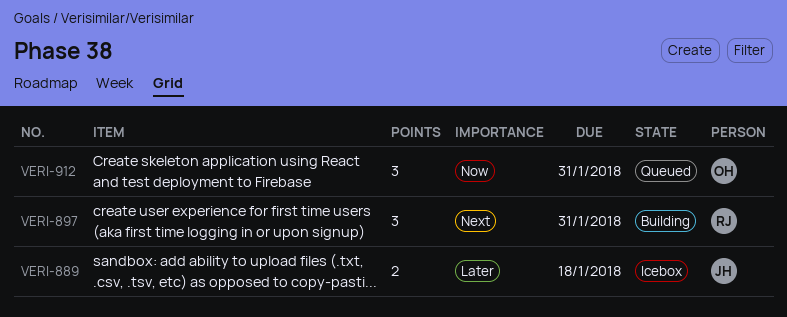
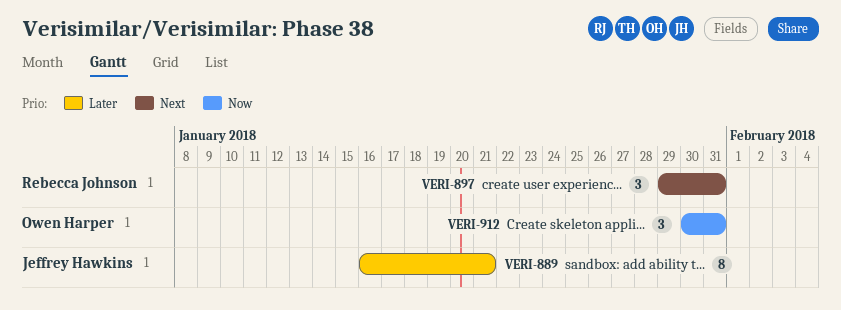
VERI-889, estimate: 2 -> 8
VERI-889, due: Jan 18 -> Jan 21

